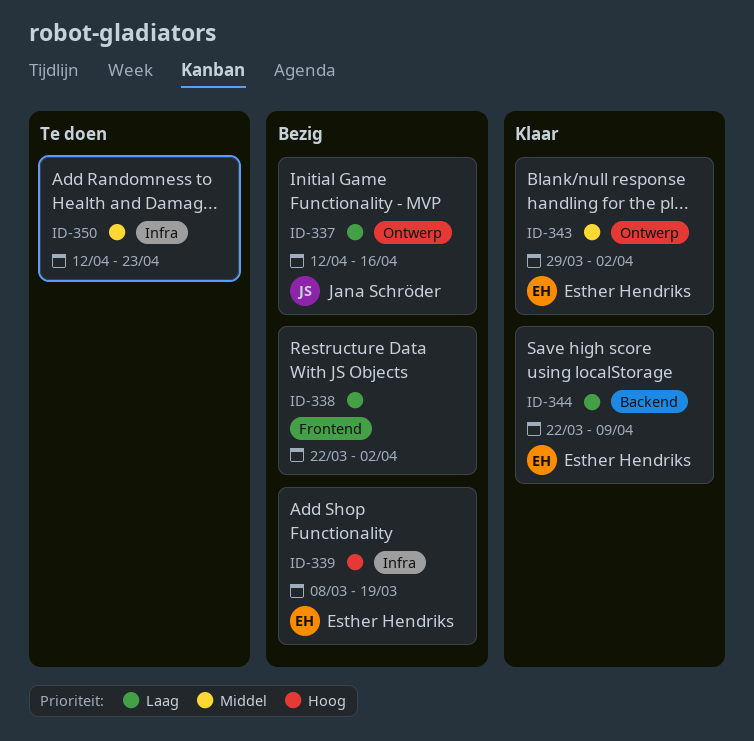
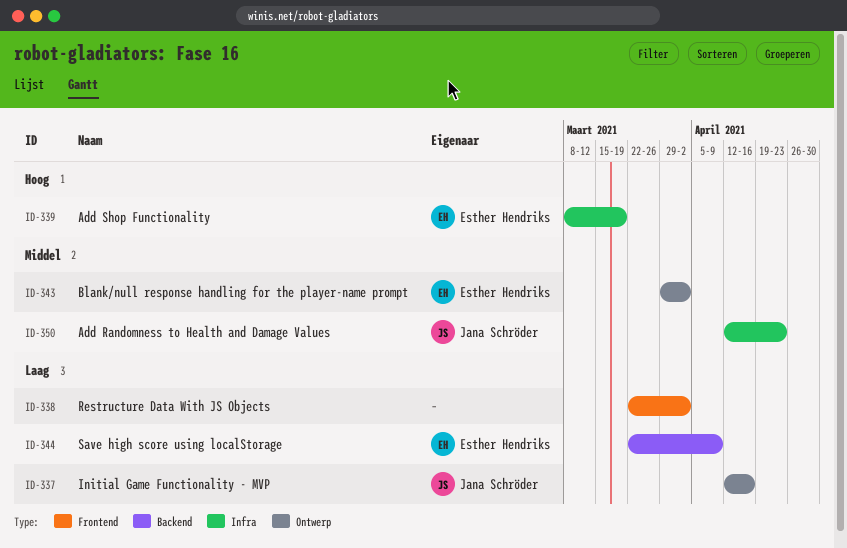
ID-350, owner: none -> Jana Schröder

